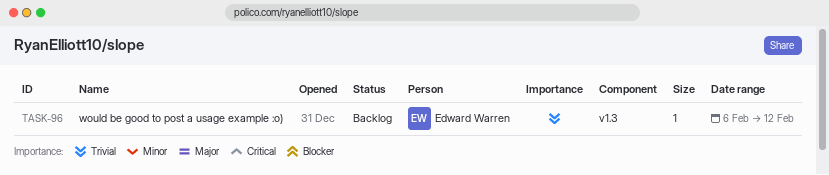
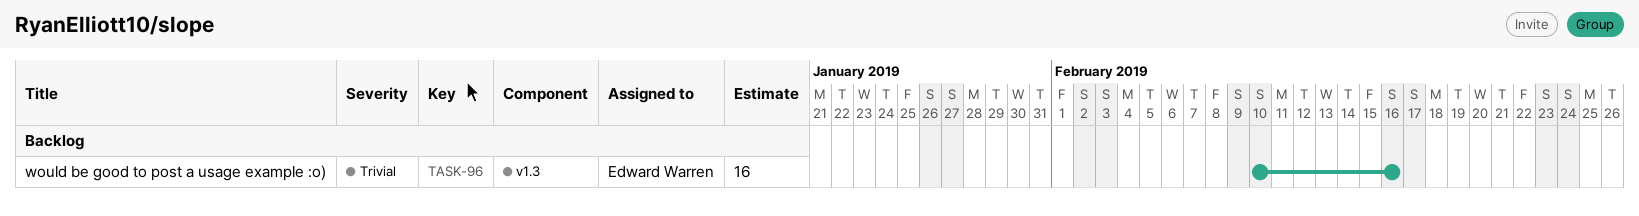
TASK-96, estimate: 1 -> 16
TASK-96, start: Feb 6 -> Feb 10
TASK-96, due: Feb 12 -> Feb 16

